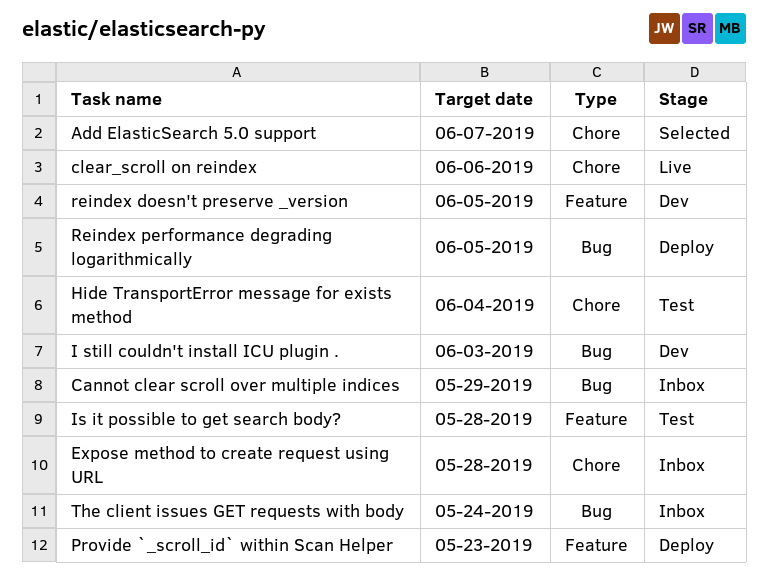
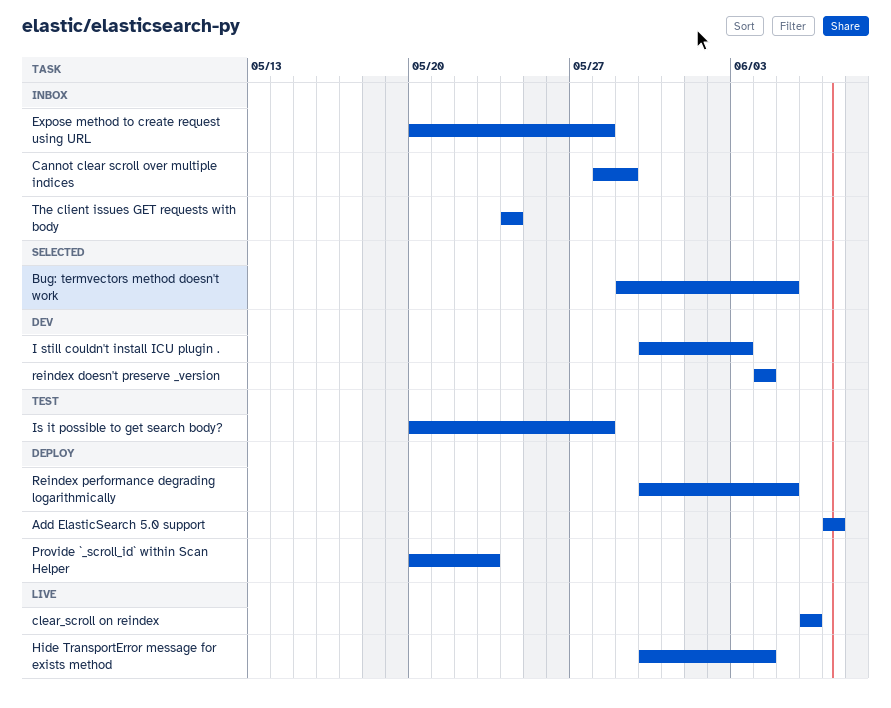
Add ElasticSearch 5.0 support, status: Selected -> Deploy
Bug: termvectors method doesn't work: none -> present
Hide TransportError message for exists method, status: Test -> Live
reindex doesn't preserve _version, due: Jun 5 -> Jun 4

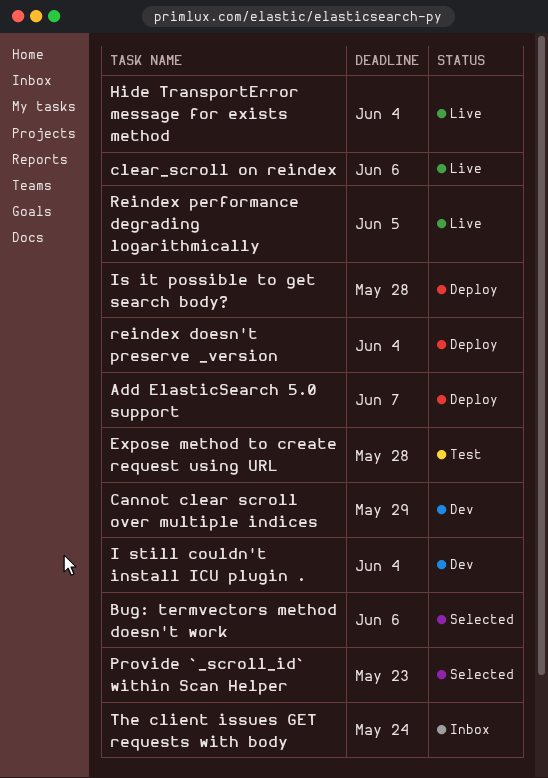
Bug: termvectors method doesn't work, due: Jun 5 -> Jun 6
Cannot clear scroll over multiple indices, status: Inbox -> Dev
Expose method to create request using URL, status: Inbox -> Test
I still couldn't install ICU plugin ., due: Jun 3 -> Jun 4
Is it possible to get search body?, status: Test -> Deploy
Provide `_scroll_id` within Scan Helper, status: Deploy -> Selected
reindex doesn't preserve _version, status: Dev -> Deploy
Reindex performance degrading logarithmically, status: Deploy -> Live

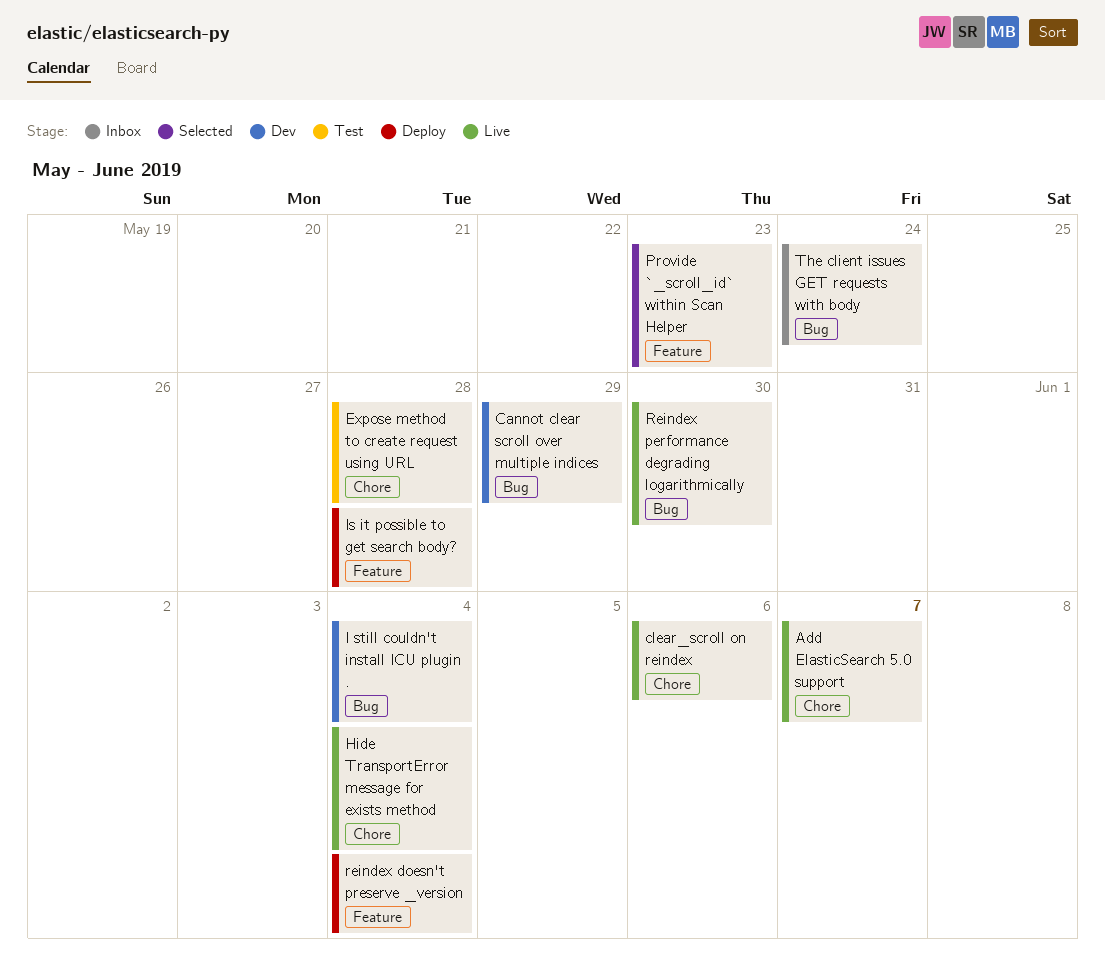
Add ElasticSearch 5.0 support, status: Deploy -> Live
Bug: termvectors method doesn't work: present -> none
Reindex performance degrading logarithmically, due: Jun 5 -> May 30

